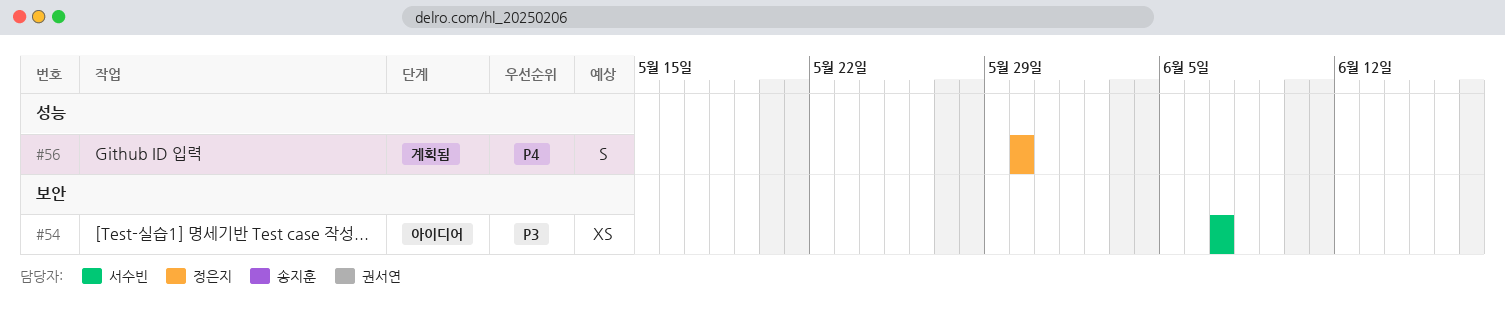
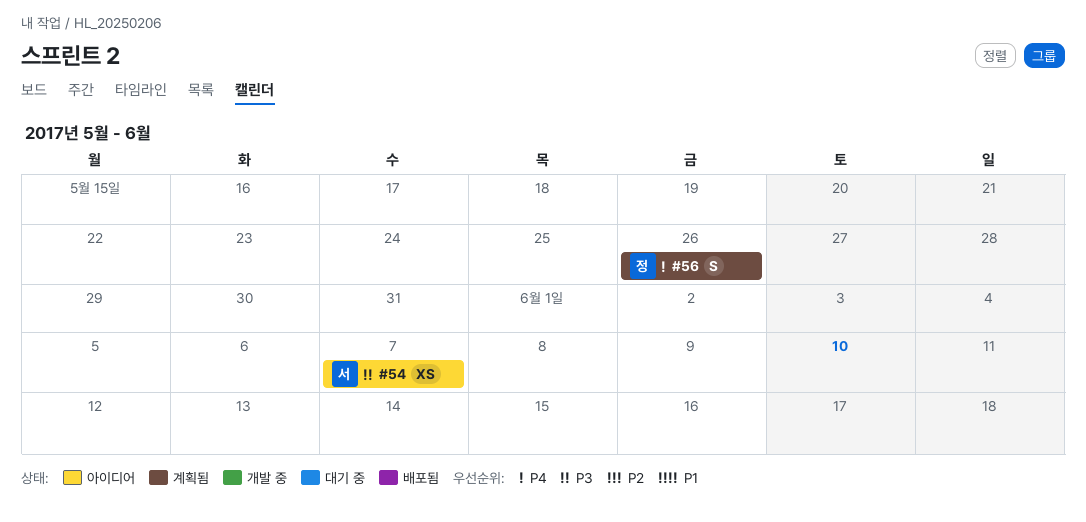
#56, start: May 30 -> May 26
#56, due: May 30 -> May 26

